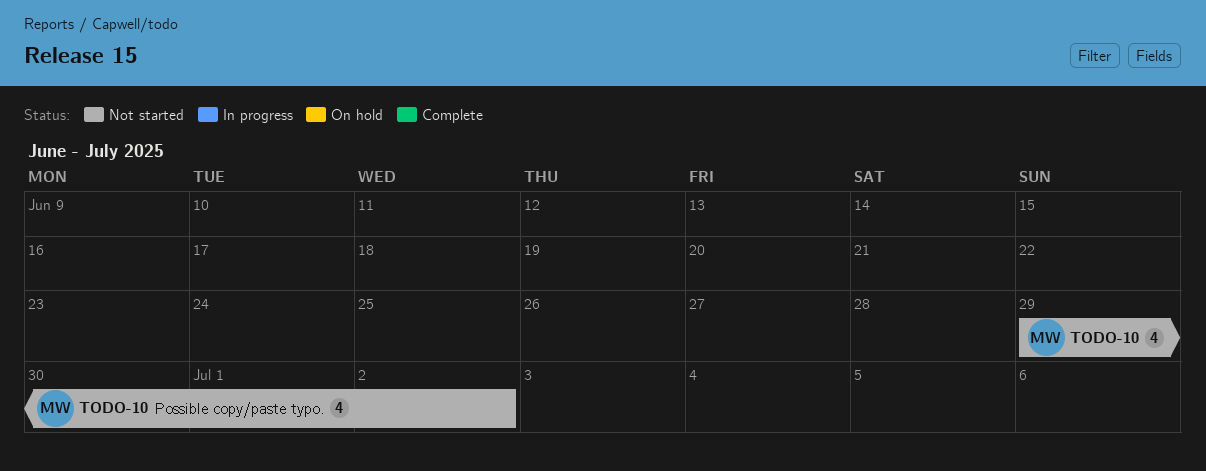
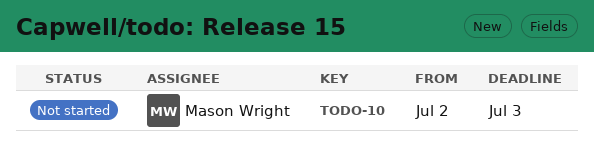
TODO-10, start: Jun 29 -> Jul 2
TODO-10, due: Jul 2 -> Jul 3

